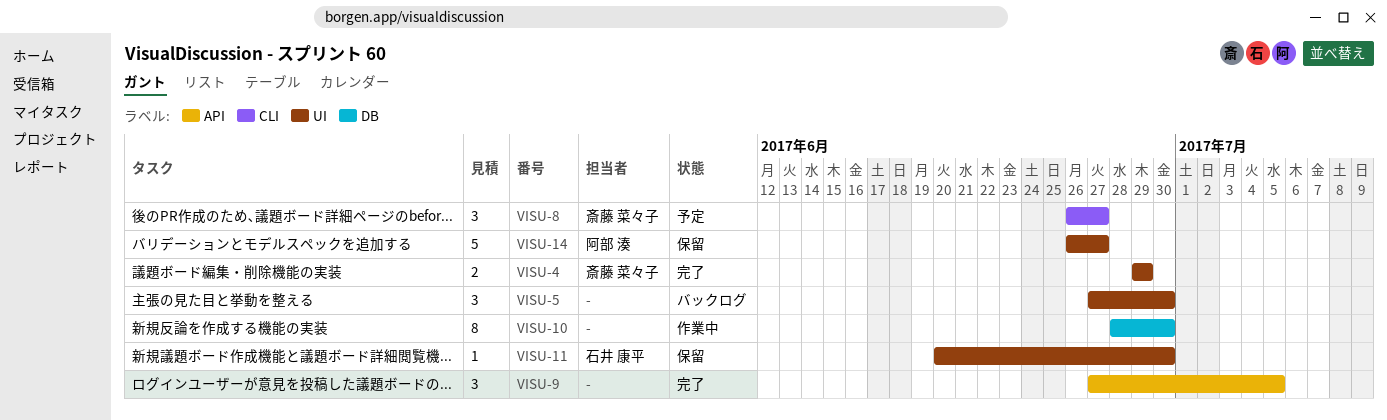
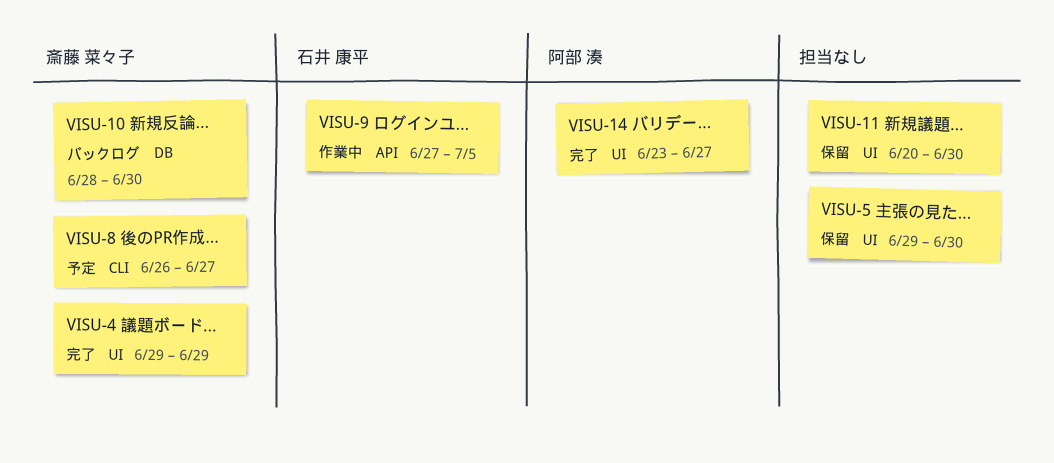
VISU-5, status: バックログ -> 保留
VISU-5, start: Jun 27 -> Jun 29
VISU-9, status: 完了 -> 作業中
VISU-9, owner: none -> 石井 康平
VISU-10, status: 作業中 -> バックログ
VISU-10, owner: none -> 斎藤 菜々子
VISU-11, owner: 石井 康平 -> none
VISU-14, status: 保留 -> 完了
VISU-14, start: Jun 26 -> Jun 23

